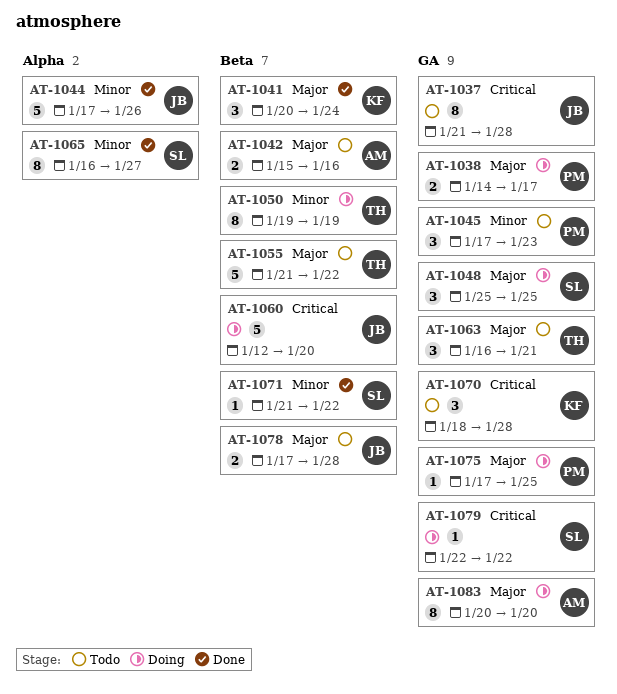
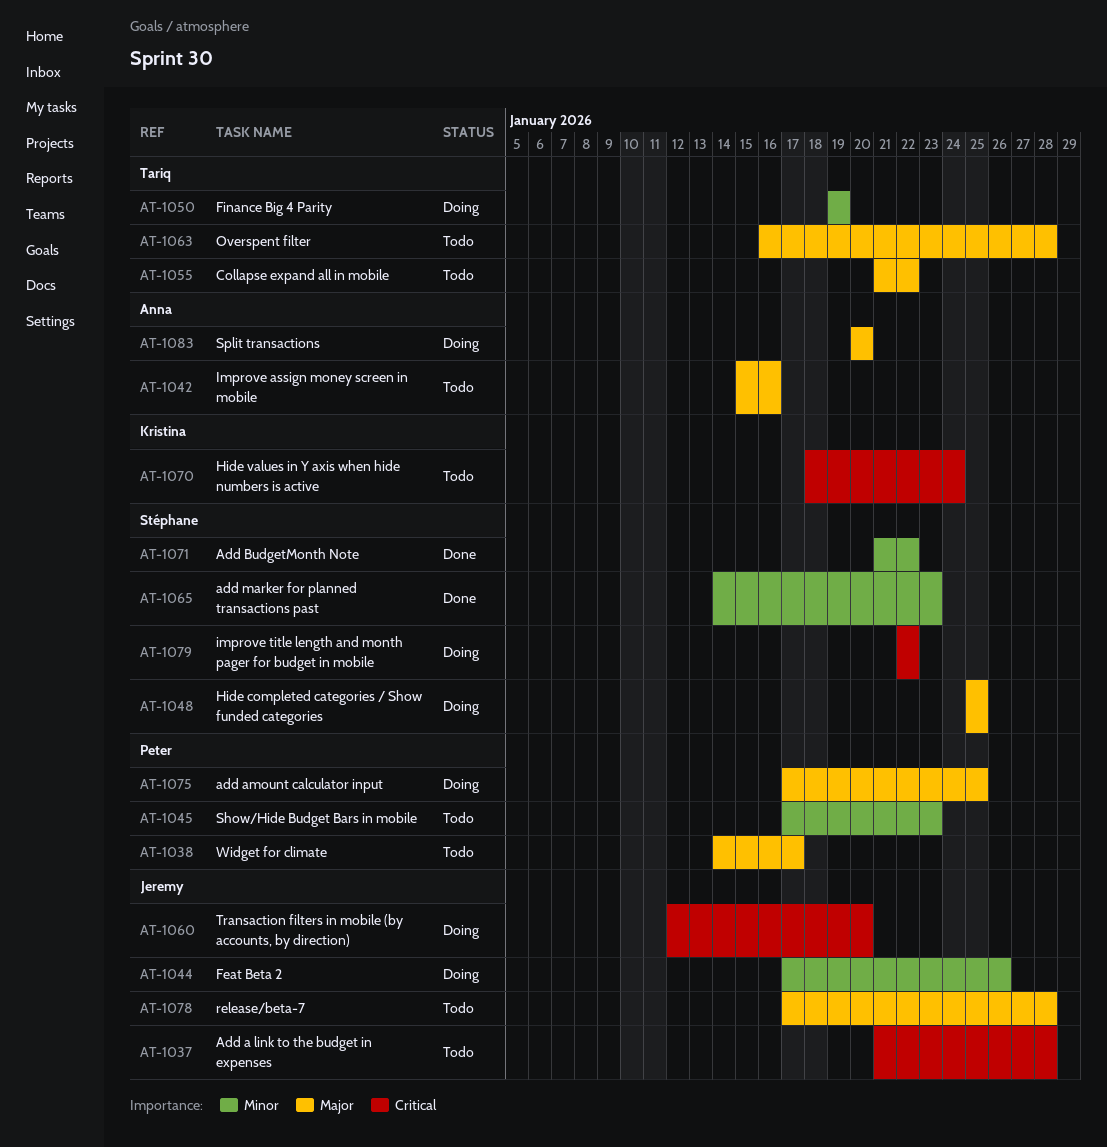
AT-1038, status: Doing -> Todo
AT-1041: present -> none
AT-1044, status: Done -> Doing
AT-1063, due: Jan 21 -> Jan 28
AT-1065, start: Jan 16 -> Jan 14
AT-1065, due: Jan 27 -> Jan 23
AT-1070, due: Jan 28 -> Jan 24

